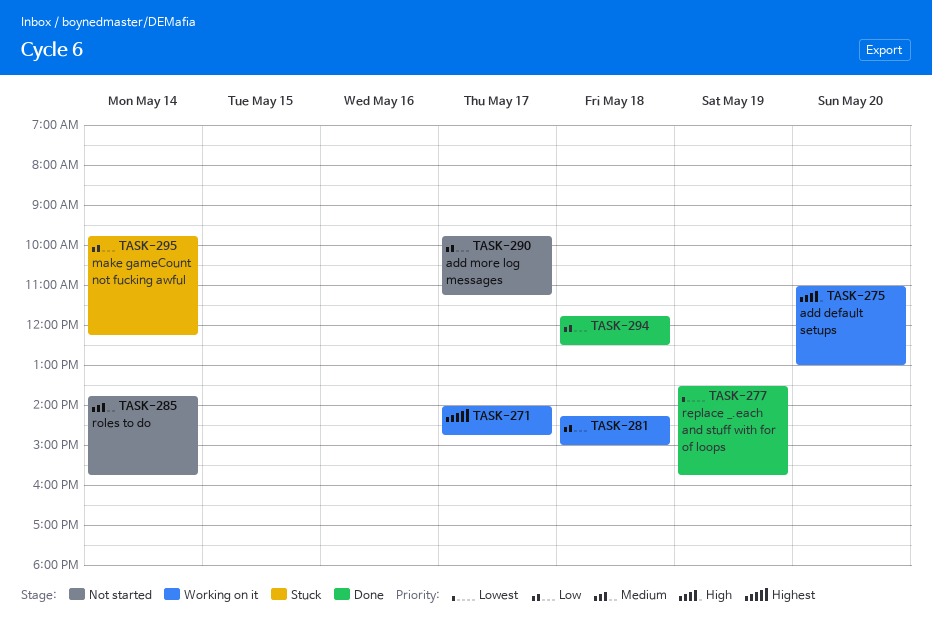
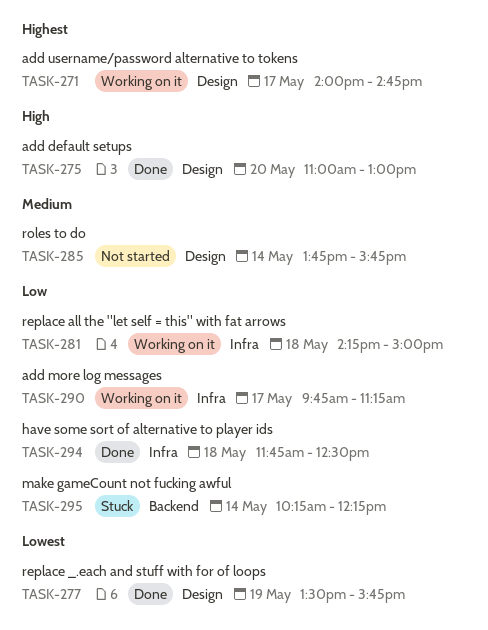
TASK-275, status: Working on it -> Done
TASK-290, status: Not started -> Working on it
TASK-295, begins: 09:45 -> 10:15

